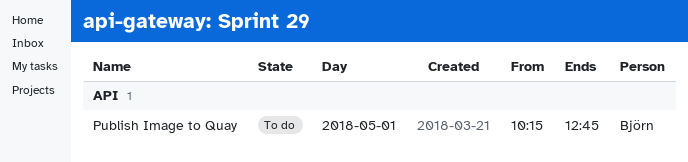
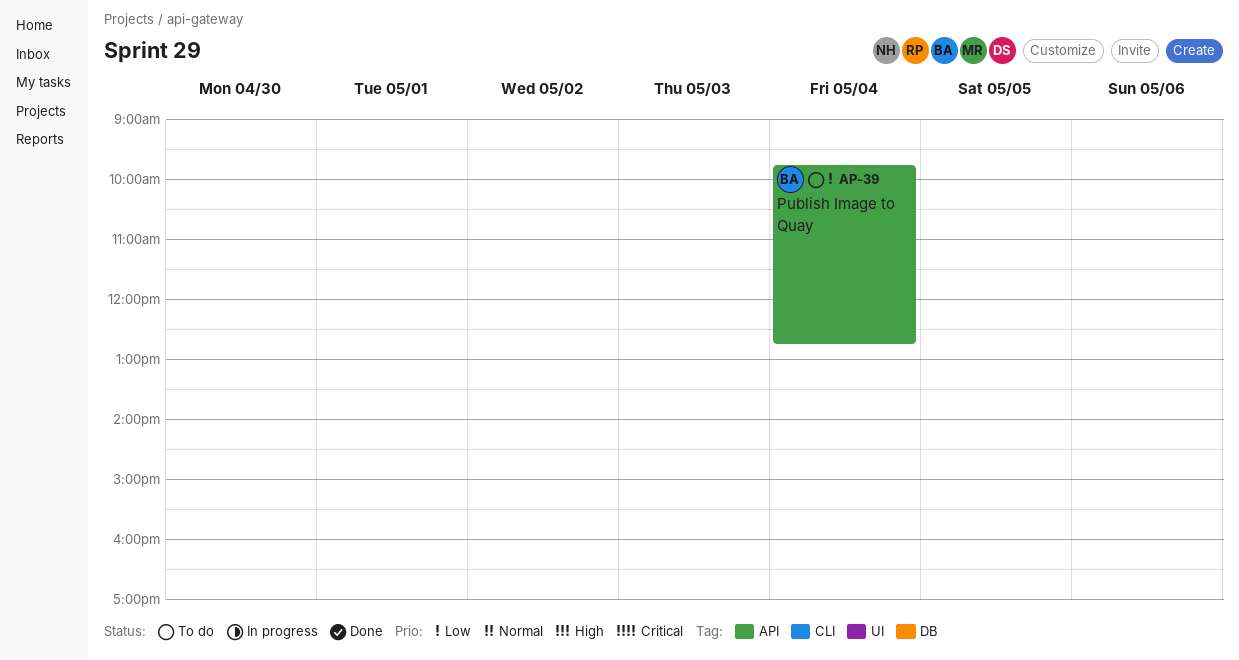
Publish Image to Quay, day: May 1 -> May 4
Publish Image to Quay, begins: 10:15 -> 09:45

